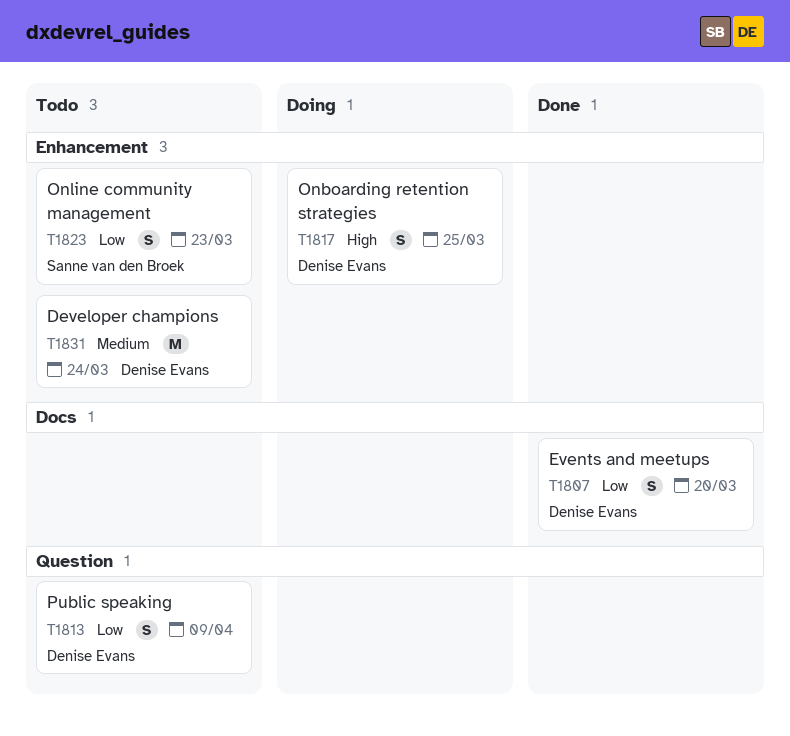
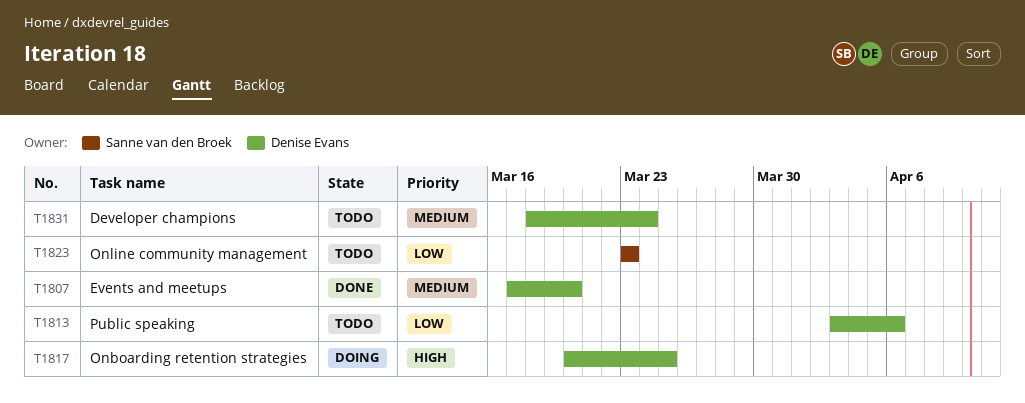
T1807, priority: Low -> Medium
T1813, due: Apr 9 -> Apr 6

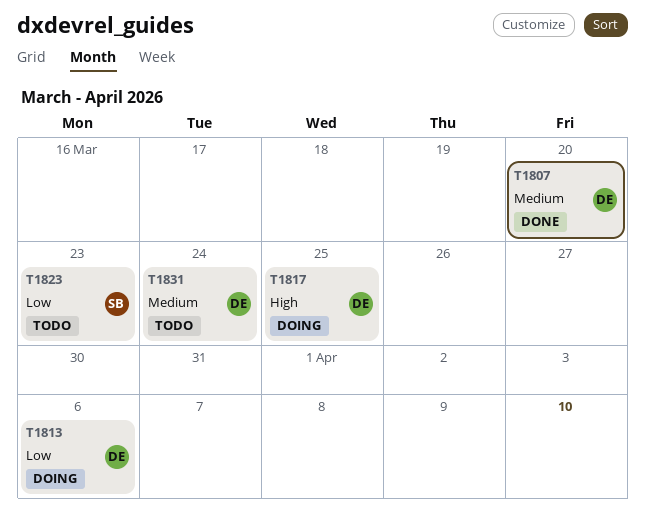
T1813, status: Todo -> Doing

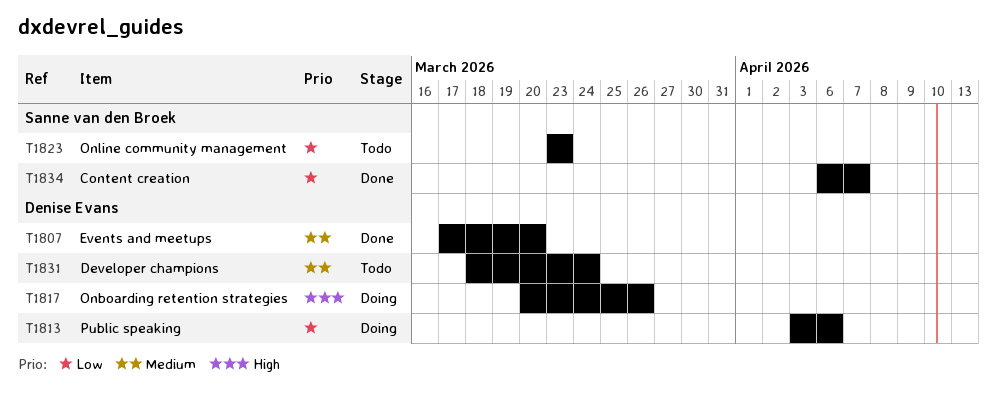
T1817, due: Mar 25 -> Mar 26
T1834: none -> present

